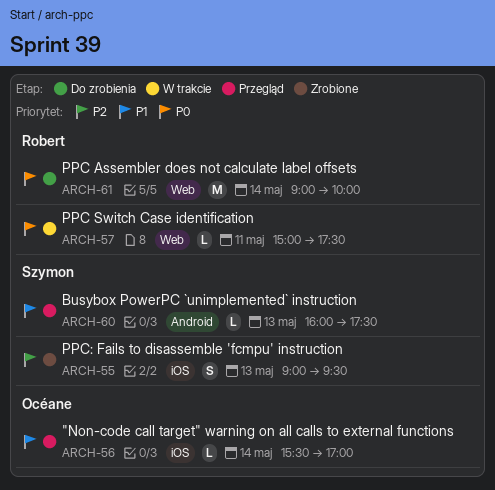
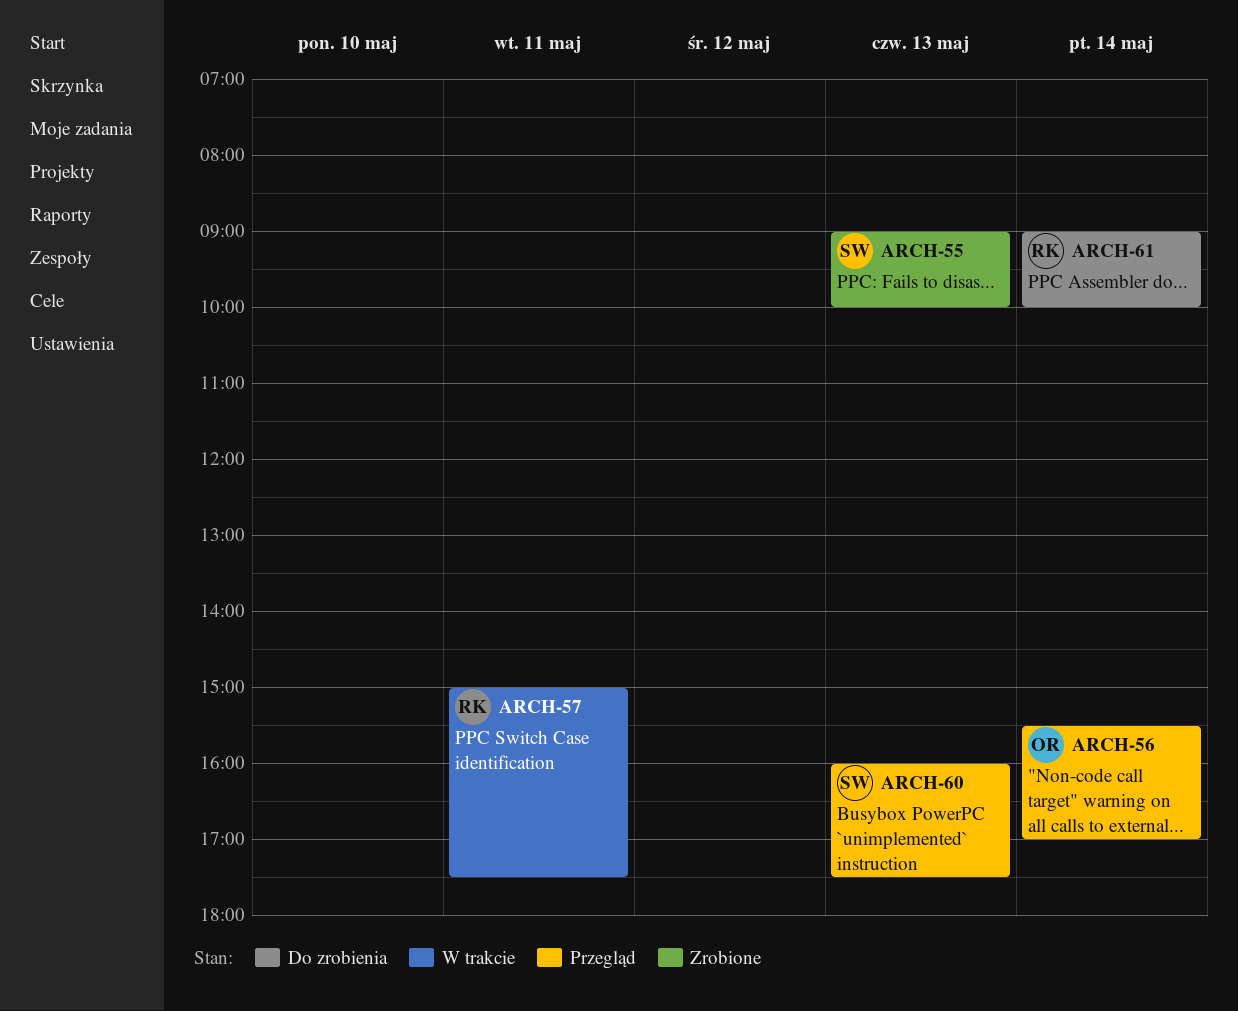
ARCH-55, ends: 09:30 -> 10:00

